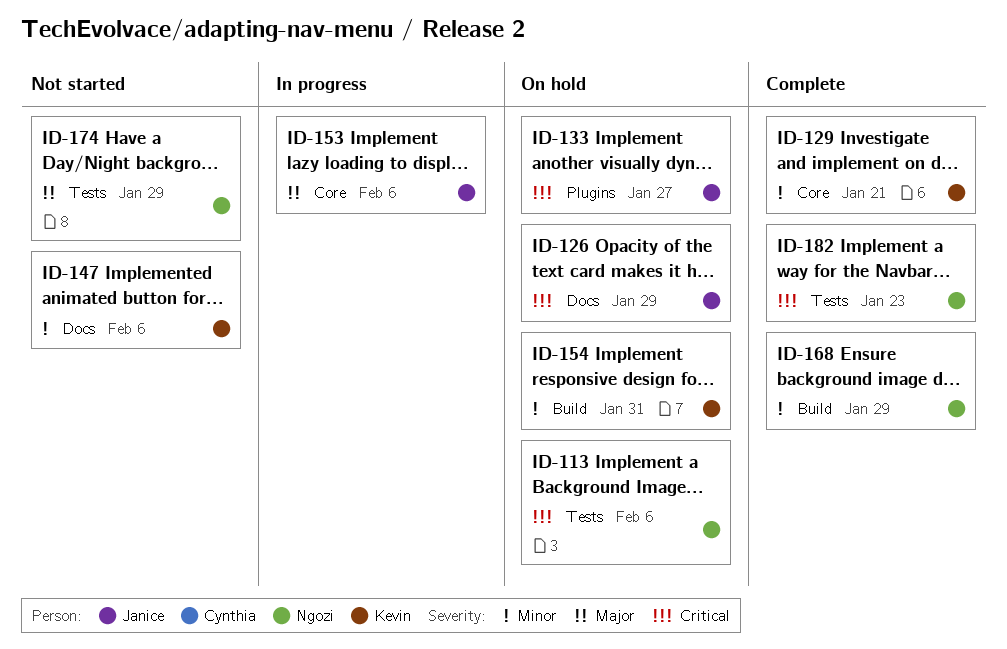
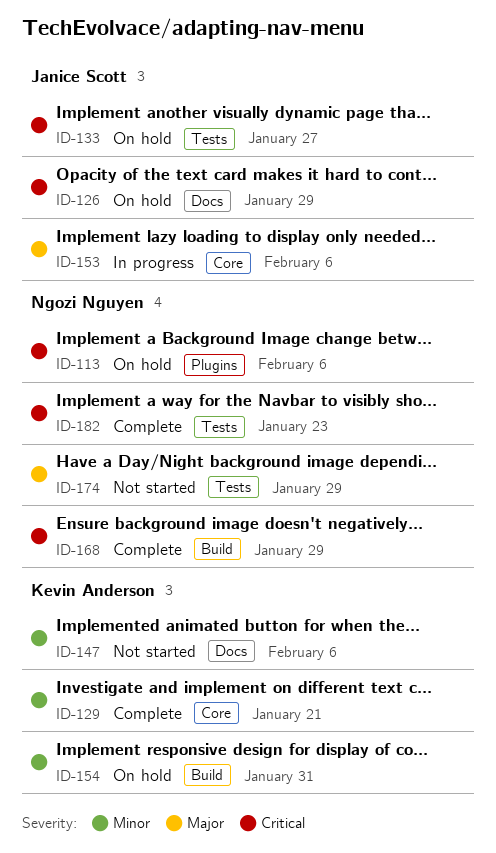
ID-113, label: Tests -> Plugins
ID-133, label: Plugins -> Tests
ID-168, priority: Minor -> Critical

